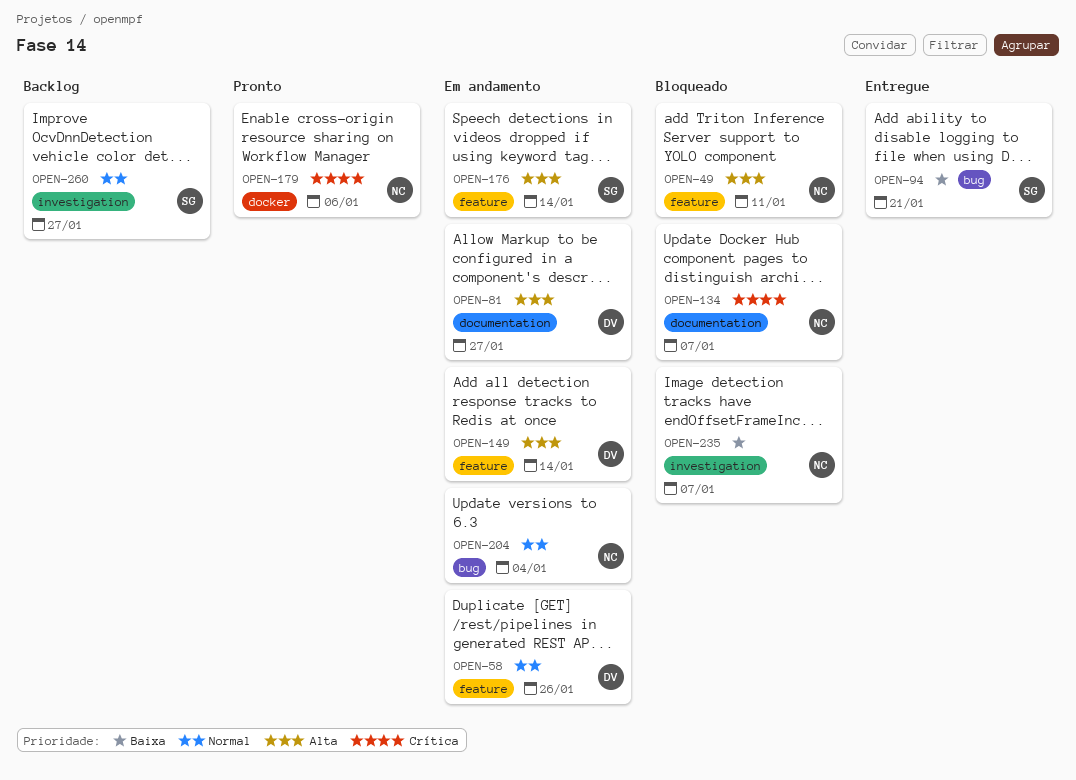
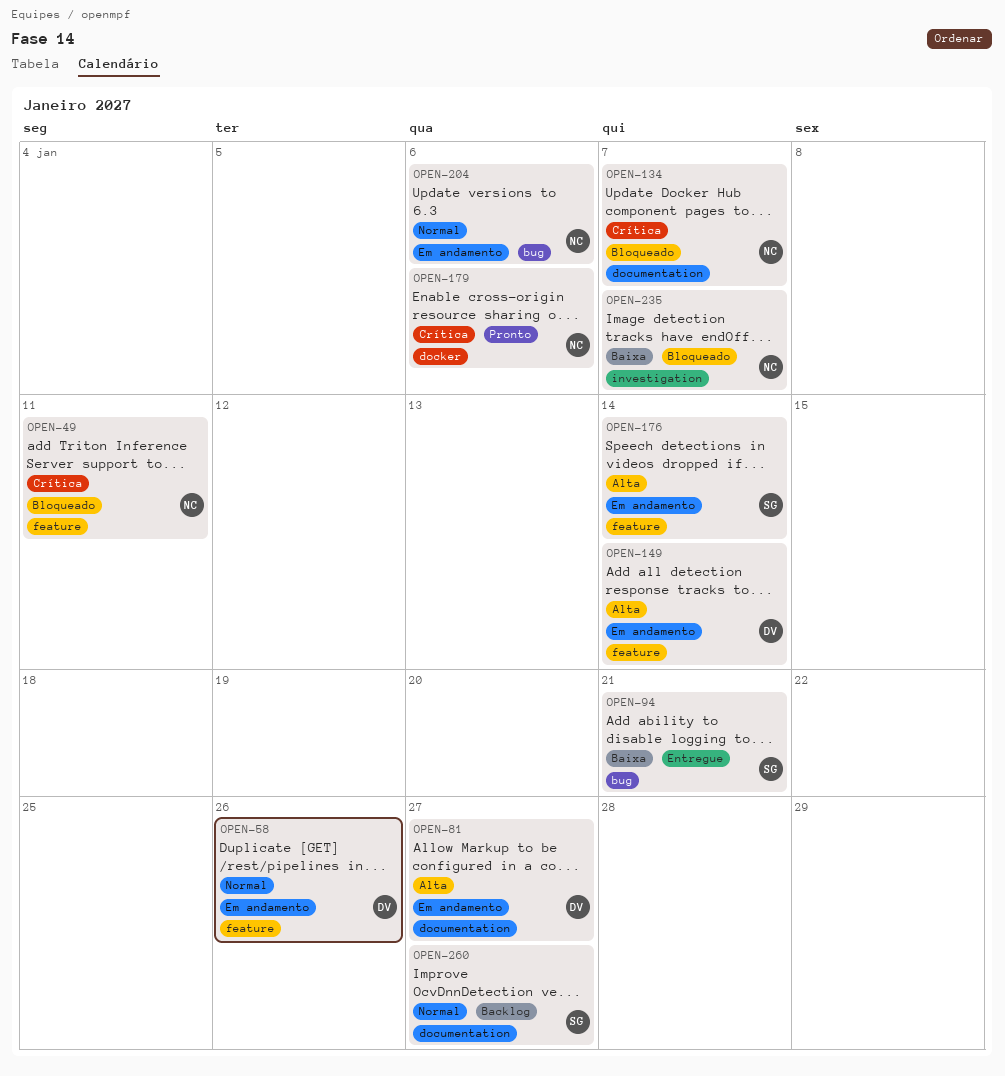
OPEN-49, priority: Alta -> Crítica
OPEN-204, due: Jan 4 -> Jan 6
OPEN-260, label: investigation -> documentation

